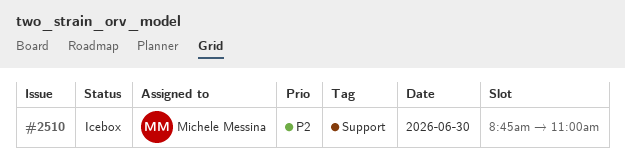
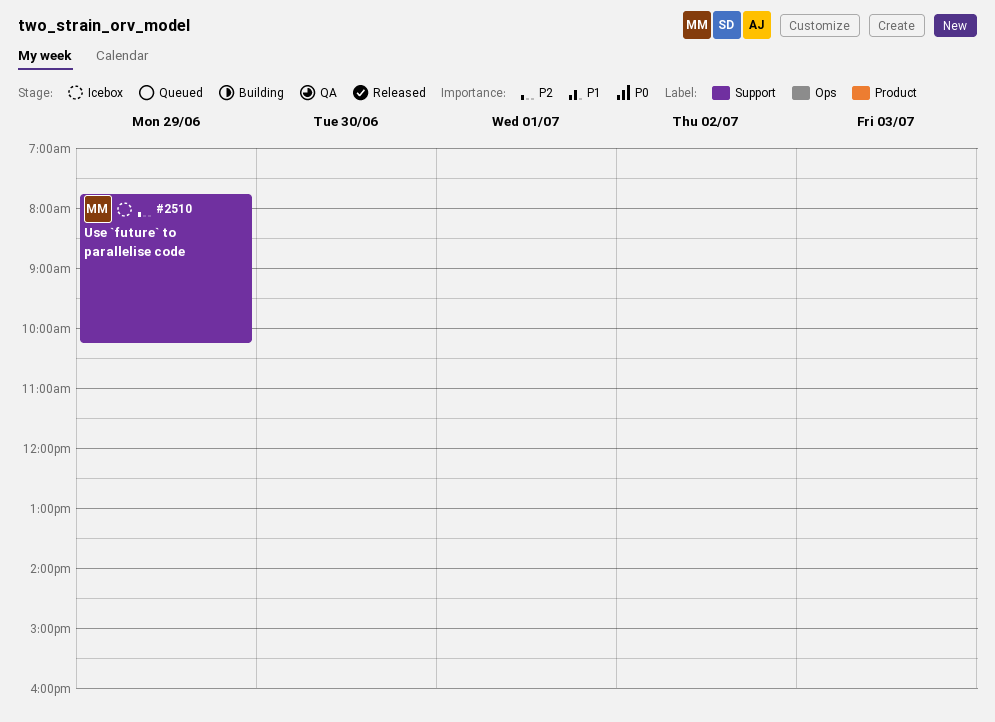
#2510, day: Jun 30 -> Jun 29
#2510, begins: 08:45 -> 07:45
#2510, ends: 11:00 -> 10:15

